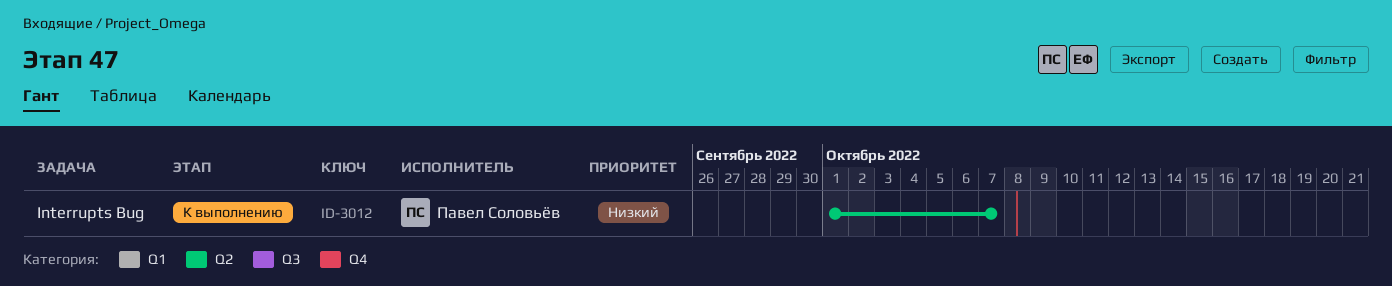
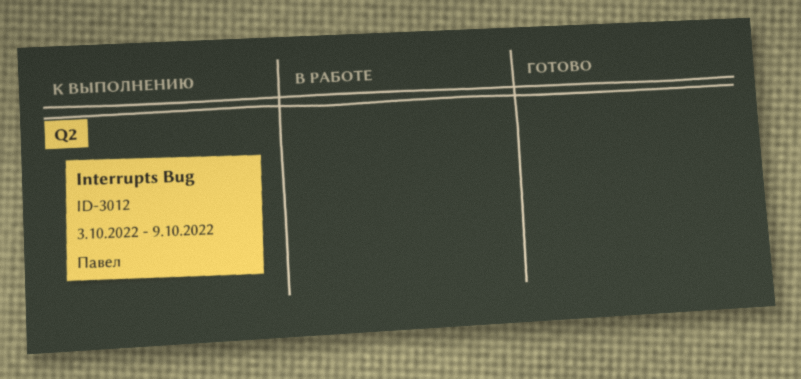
ID-3012, start: Oct 1 -> Oct 3
ID-3012, due: Oct 7 -> Oct 9

